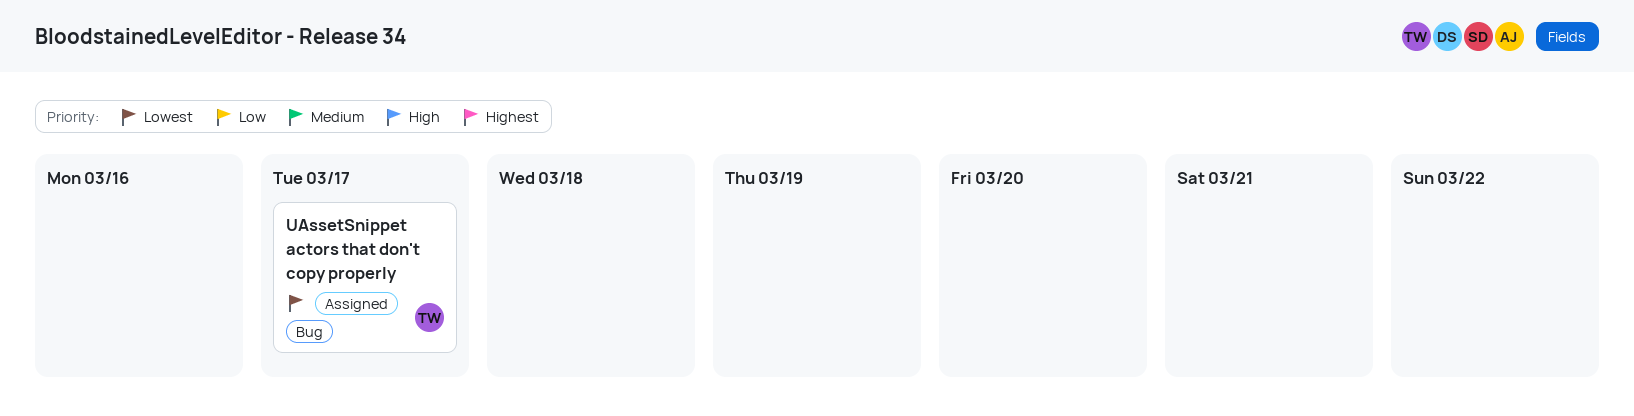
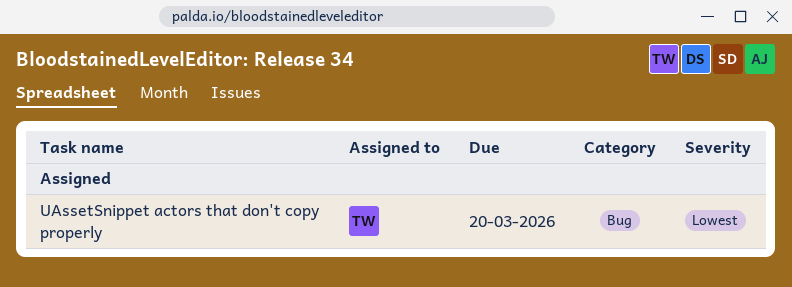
UAssetSnippet actors that don't copy properly, due: Mar 17 -> Mar 20

